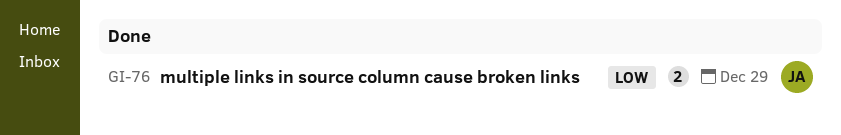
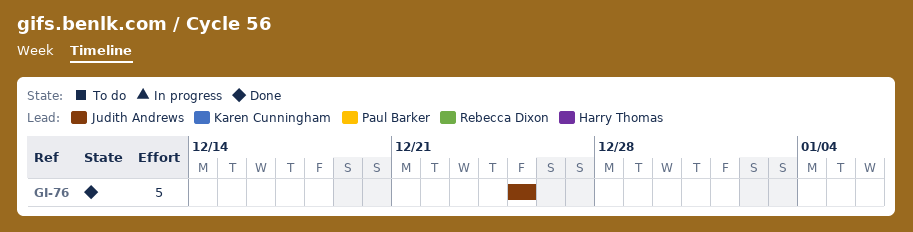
GI-76, estimate: 2 -> 5
GI-76, due: Dec 29 -> Dec 25

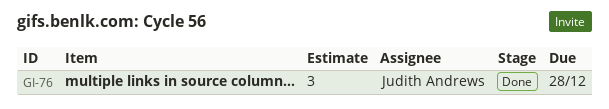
GI-76, estimate: 5 -> 3
GI-76, due: Dec 25 -> Dec 28

